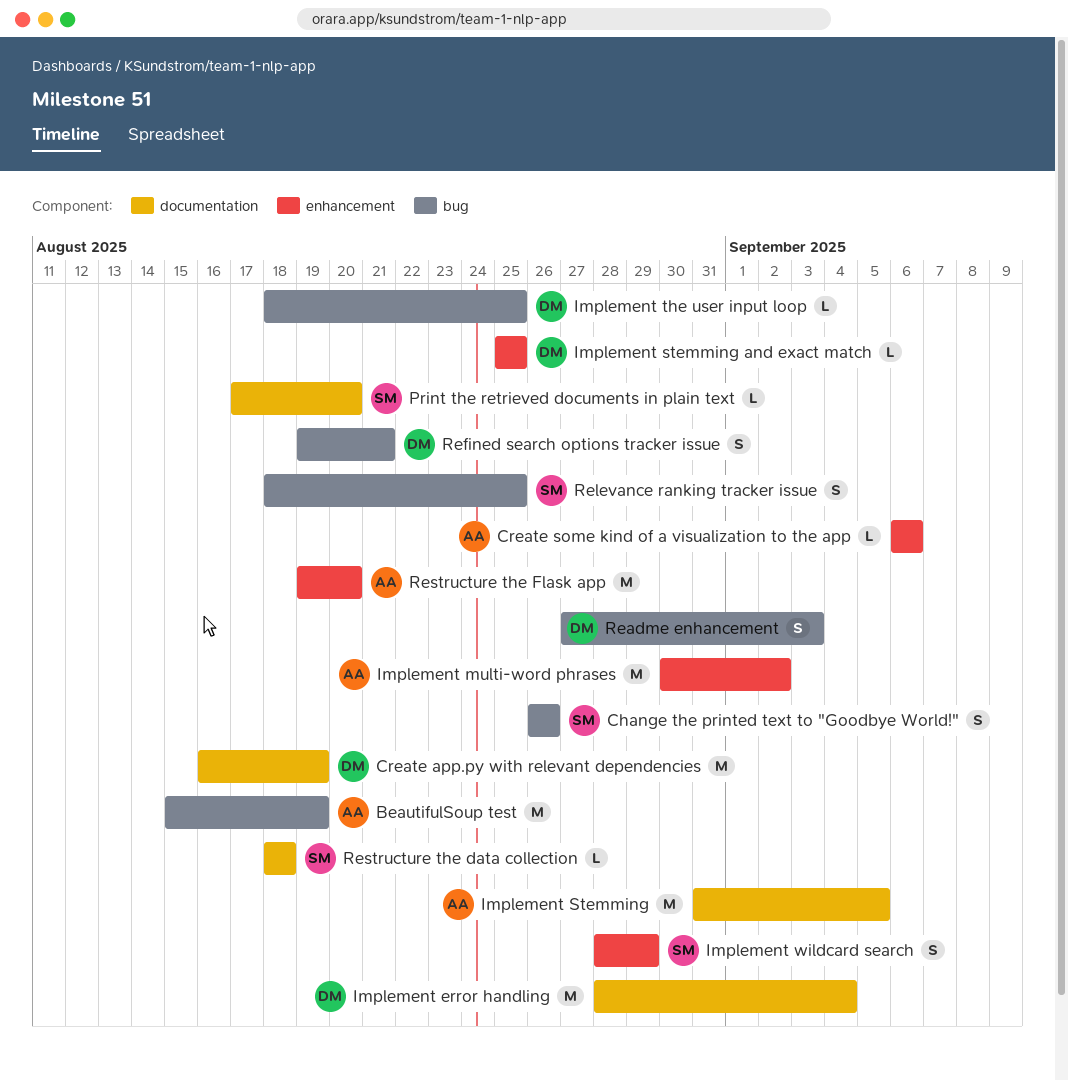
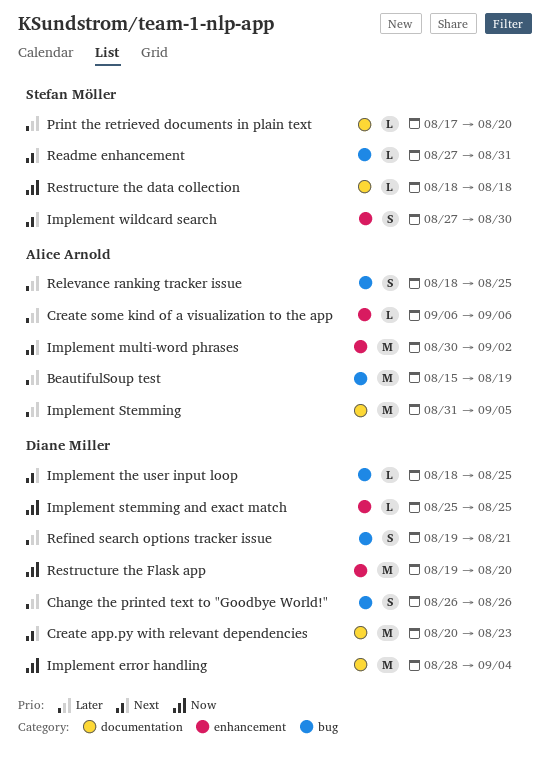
Change the printed text to "Goodbye World!", owner: Stefan Möller -> Diane Miller
Create app.py with relevant dependencies, start: Aug 16 -> Aug 20
Create app.py with relevant dependencies, due: Aug 19 -> Aug 23
Implement wildcard search, start: Aug 28 -> Aug 27
Implement wildcard search, due: Aug 29 -> Aug 30
Readme enhancement, owner: Diane Miller -> Stefan Möller
Readme enhancement, estimate: S -> L
Readme enhancement, due: Sep 3 -> Aug 31
Relevance ranking tracker issue, owner: Stefan Möller -> Alice Arnold
Restructure the Flask app, owner: Alice Arnold -> Diane Miller

